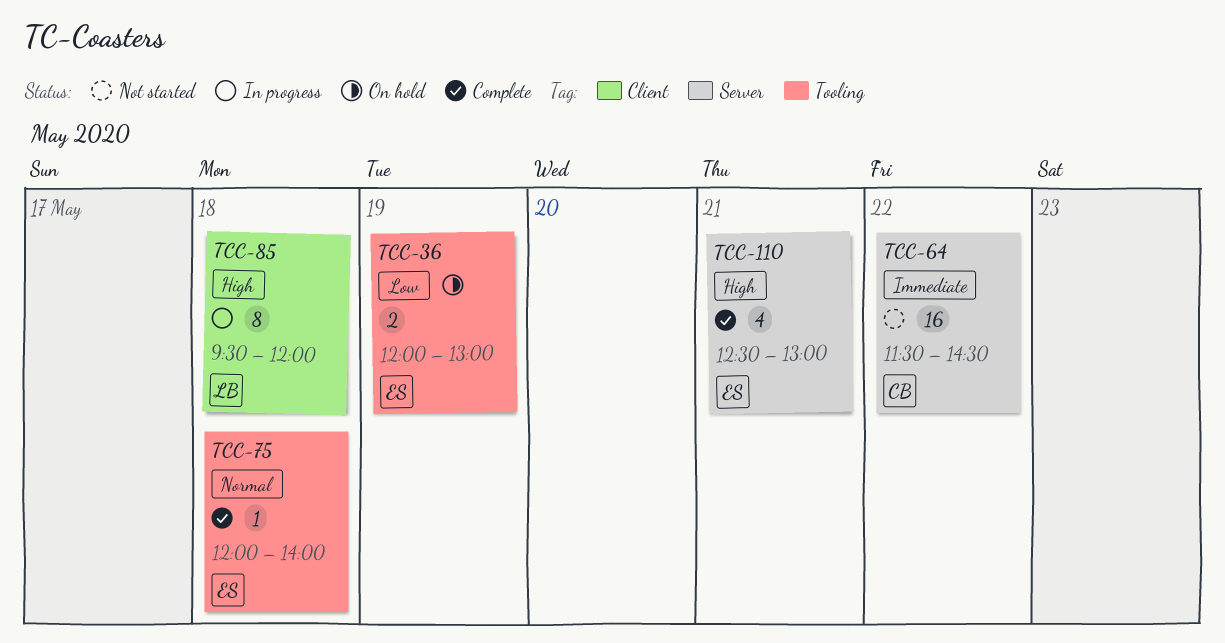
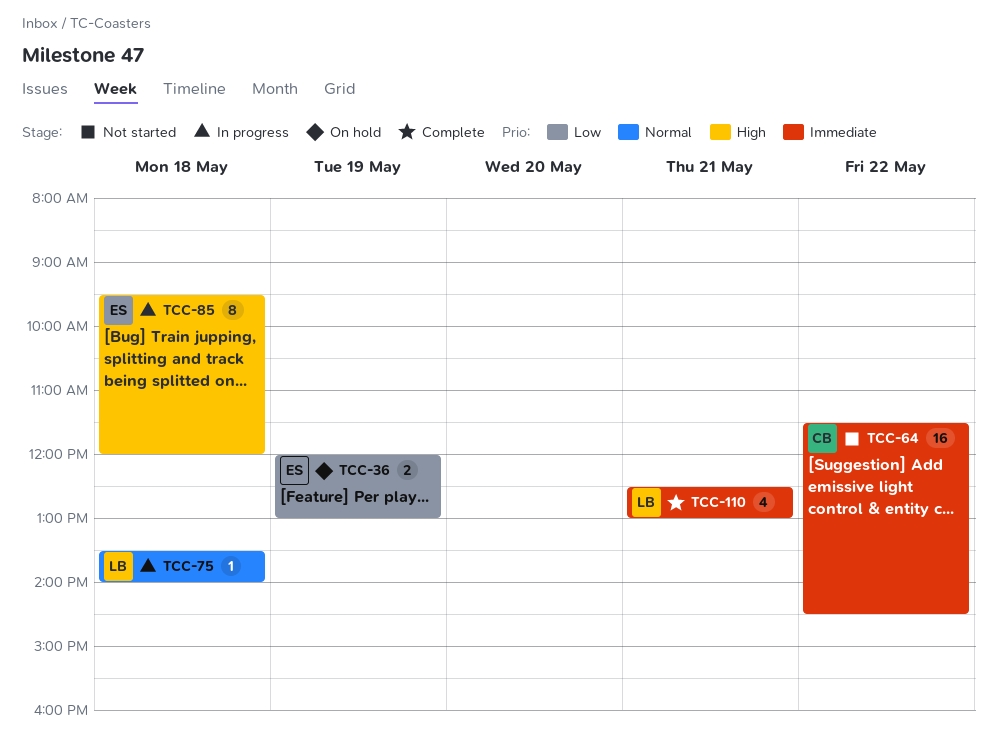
TCC-75, status: Complete -> In progress
TCC-75, owner: ES -> LB
TCC-75, begins: 12:00 -> 13:30
TCC-85, owner: LB -> ES
TCC-110, owner: ES -> LB
TCC-110, priority: High -> Immediate

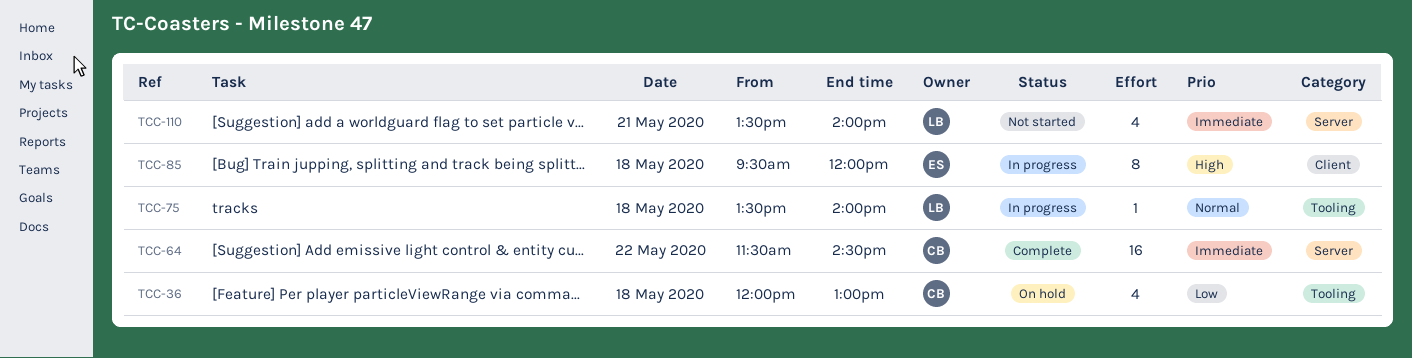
TCC-36, owner: ES -> CB
TCC-36, estimate: 2 -> 4
TCC-36, day: May 19 -> May 18
TCC-64, status: Not started -> Complete
TCC-110, status: Complete -> Not started
TCC-110, begins: 12:30 -> 13:30
TCC-110, ends: 13:00 -> 14:00

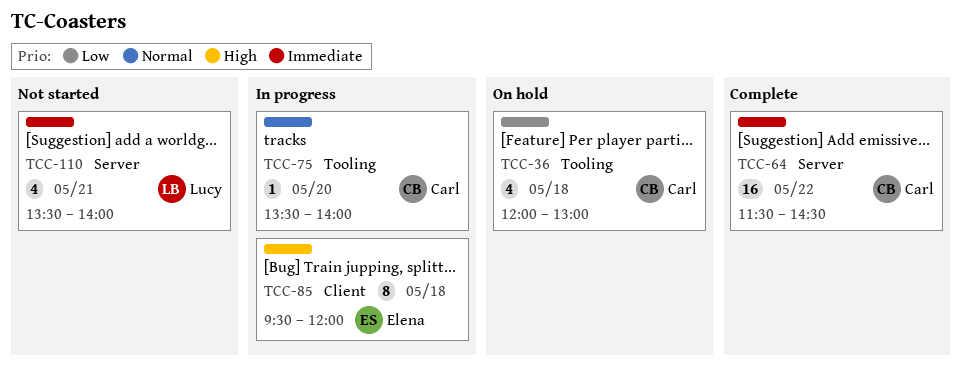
TCC-75, owner: Lucy -> Carl
TCC-75, day: May 18 -> May 20

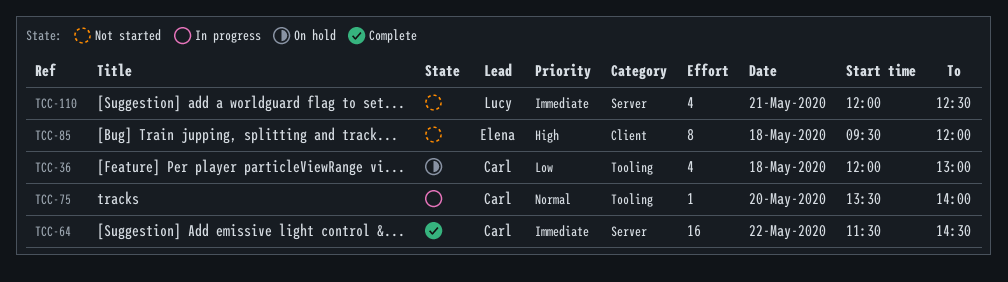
TCC-85, status: In progress -> Not started
TCC-110, begins: 13:30 -> 12:00
TCC-110, ends: 14:00 -> 12:30

